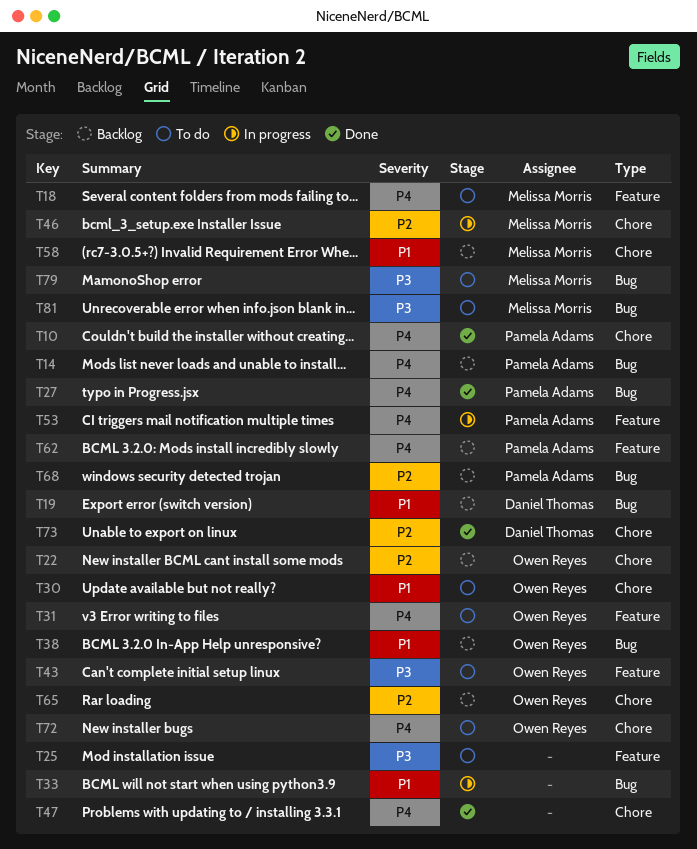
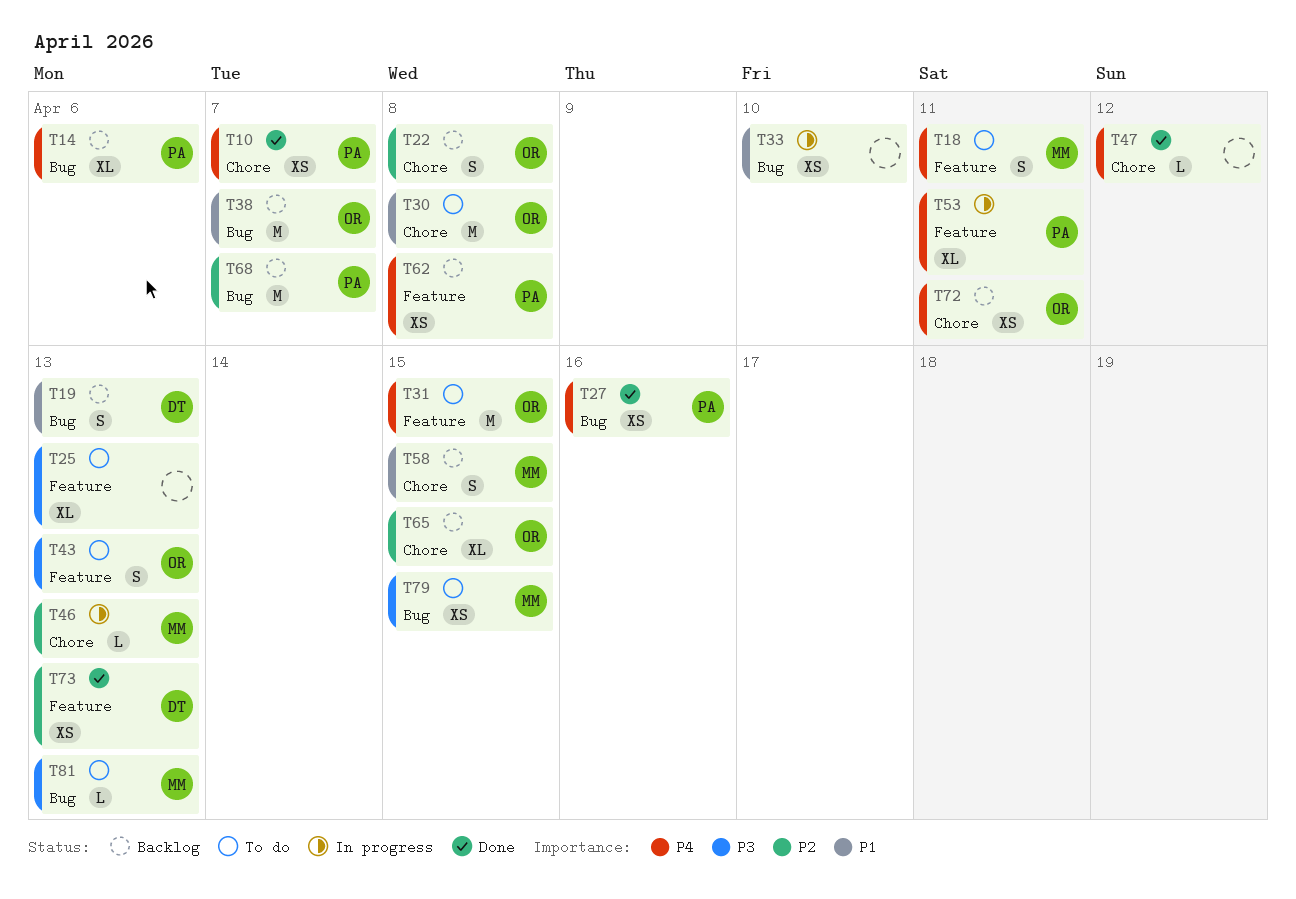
T72, status: To do -> Backlog
T73, label: Chore -> Feature

